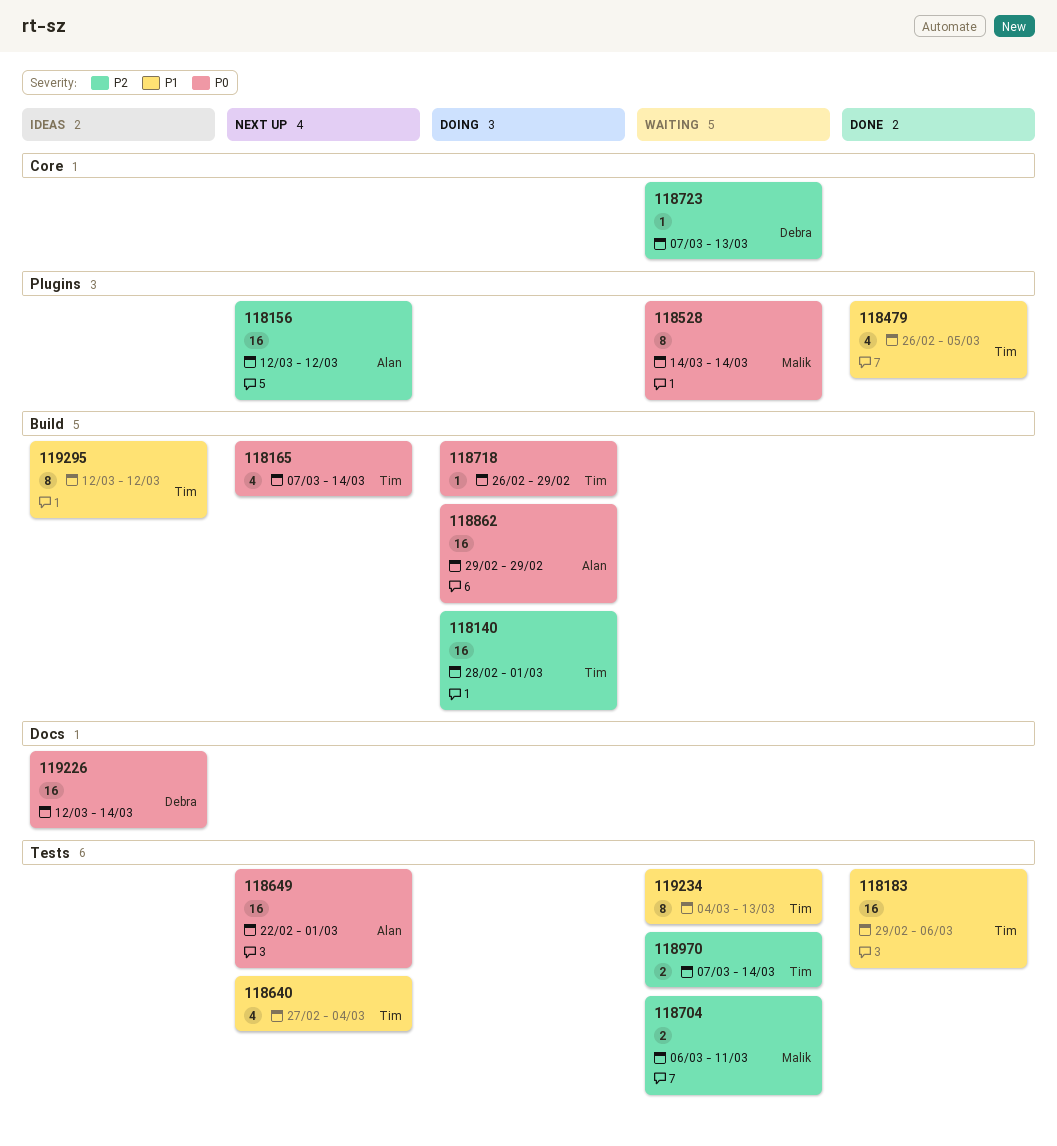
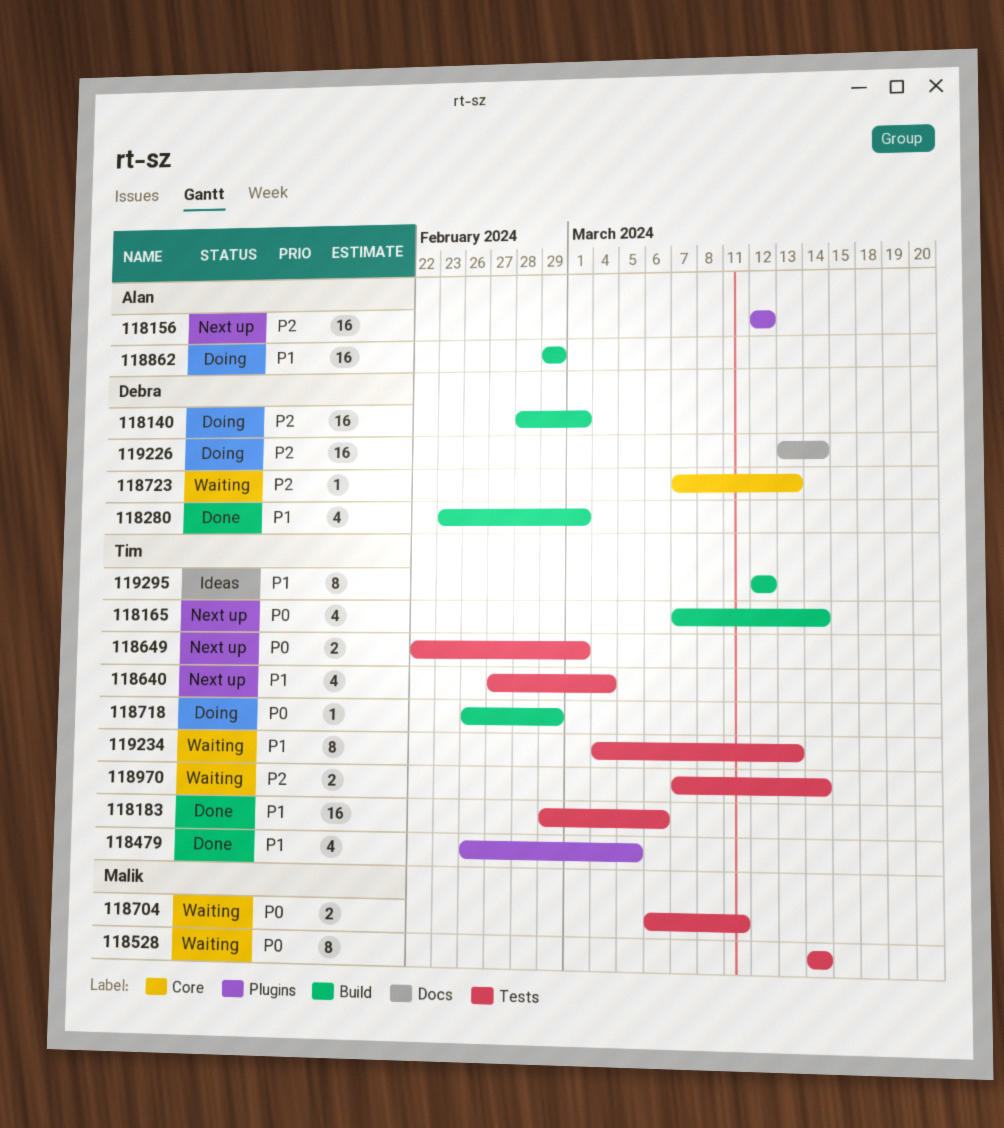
118140, owner: Tim -> Debra
118280: none -> present
118528, label: Plugins -> Tests
118649, owner: Alan -> Tim
118649, estimate: 16 -> 2
118704, priority: P2 -> P0
118862, priority: P0 -> P1
119226, status: Ideas -> Doing
119226, priority: P0 -> P2
119226, start: Mar 12 -> Mar 13

